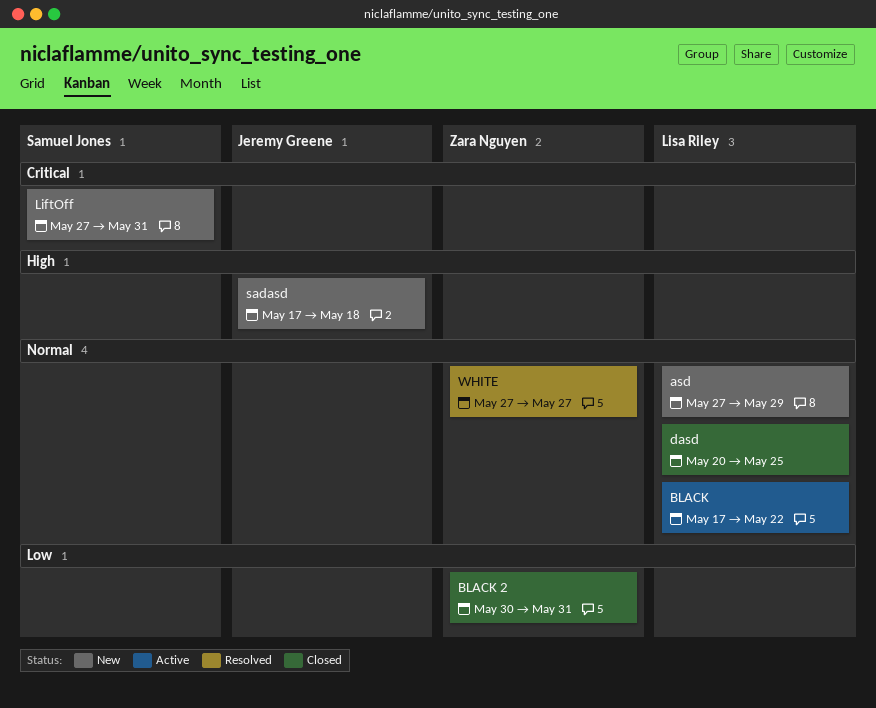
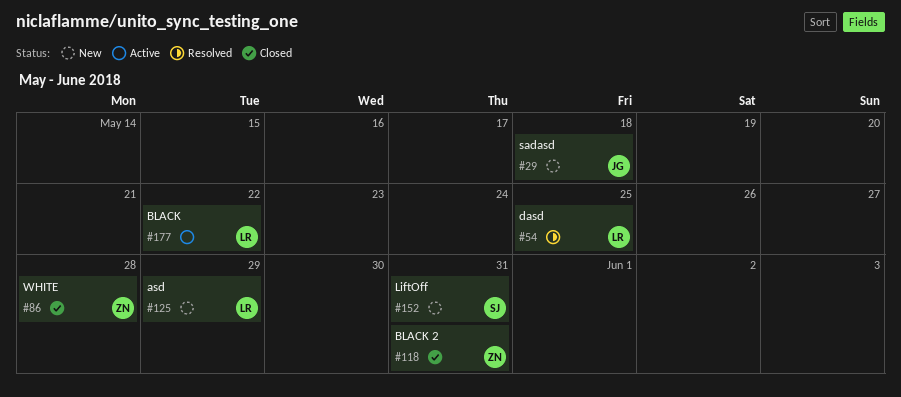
dasd, status: Closed -> Resolved
WHITE, status: Resolved -> Closed
WHITE, due: May 27 -> May 28

